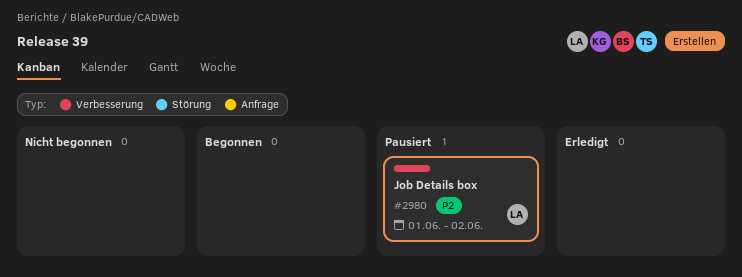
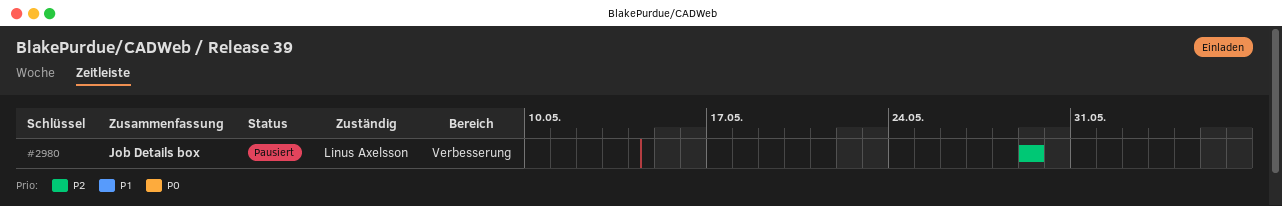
#2980, start: Jun 1 -> May 29
#2980, due: Jun 2 -> May 29

